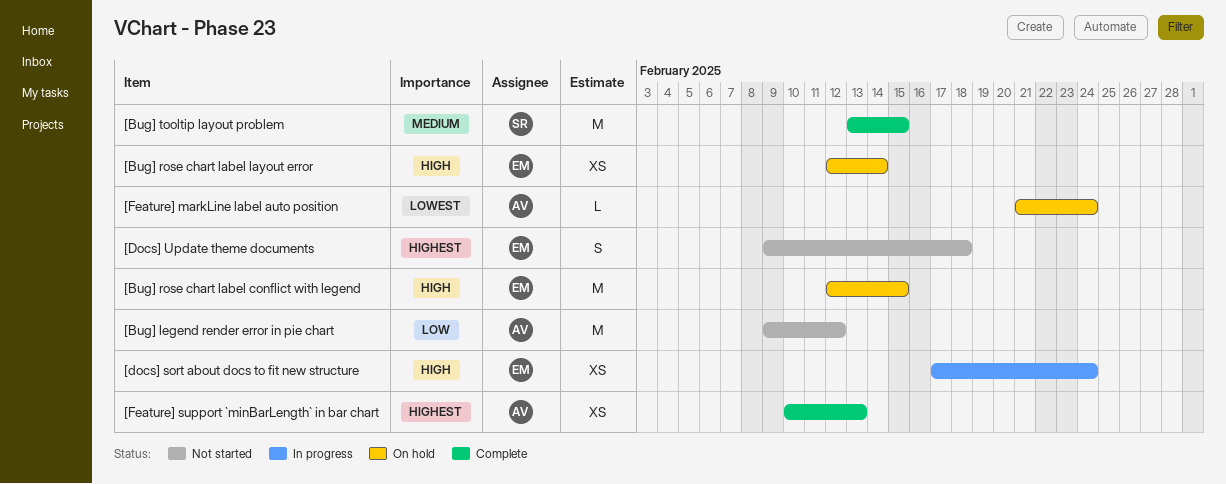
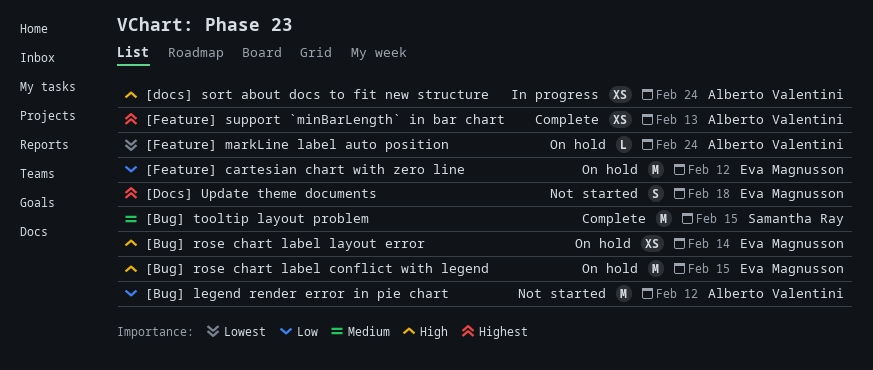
[docs] sort about docs to fit new structure, owner: Eva Magnusson -> Alberto Valentini
[Feature] cartesian chart with zero line: none -> present

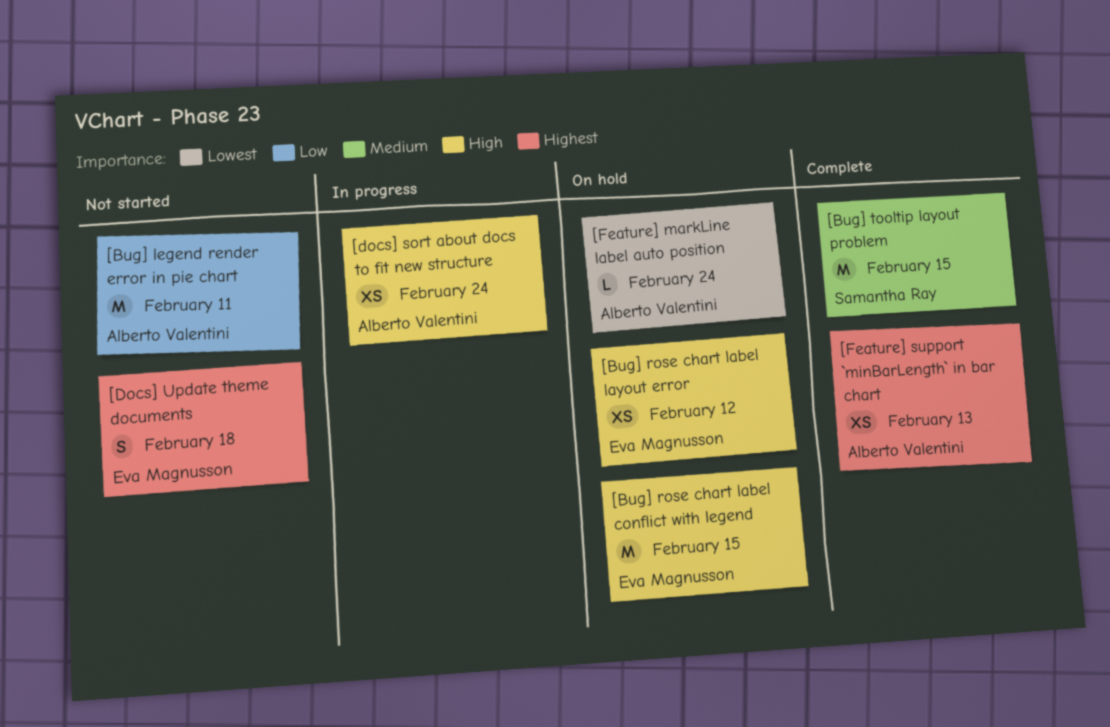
[Bug] legend render error in pie chart, due: Feb 12 -> Feb 11
[Bug] rose chart label layout error, due: Feb 14 -> Feb 12
[Feature] cartesian chart with zero line: present -> none

